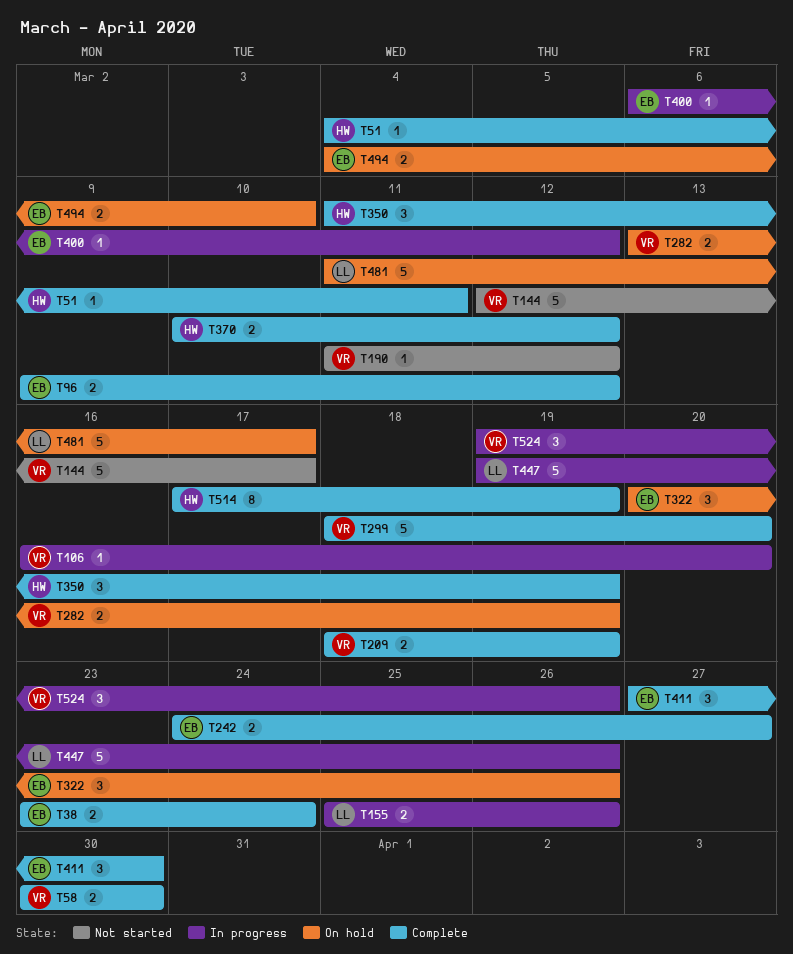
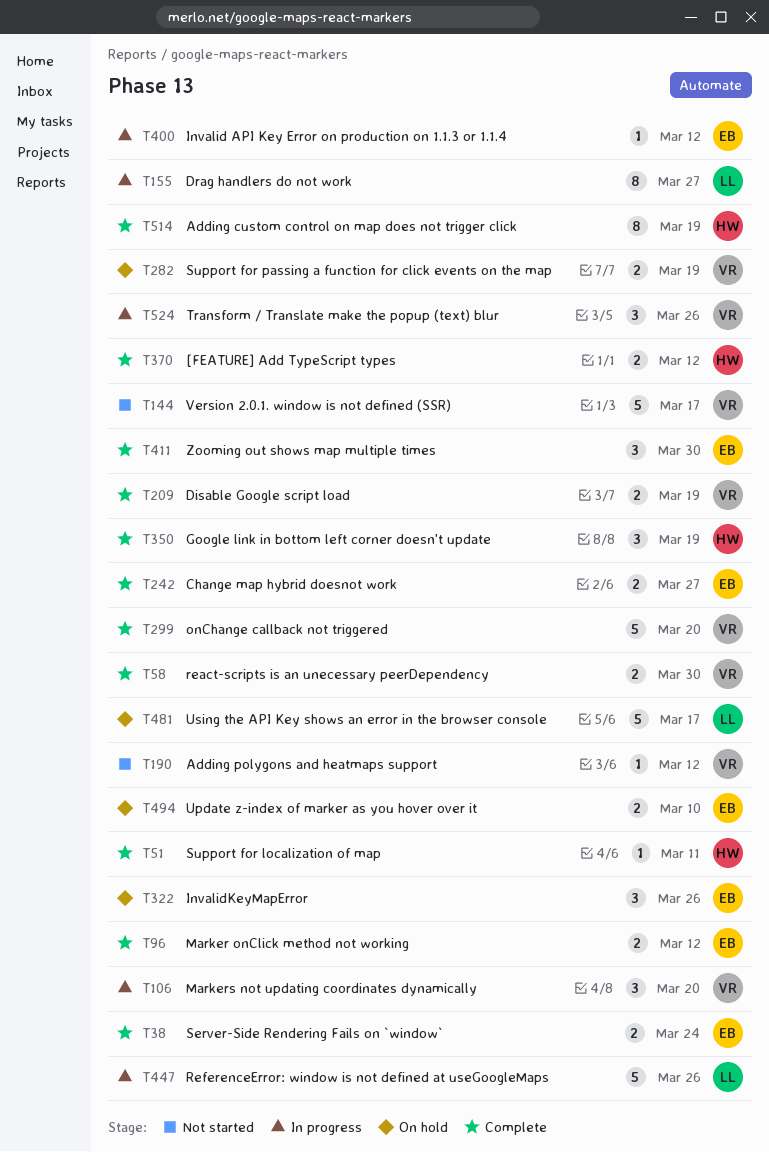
T106, estimate: 1 -> 3
T155, estimate: 2 -> 8
T155, due: Mar 26 -> Mar 27

